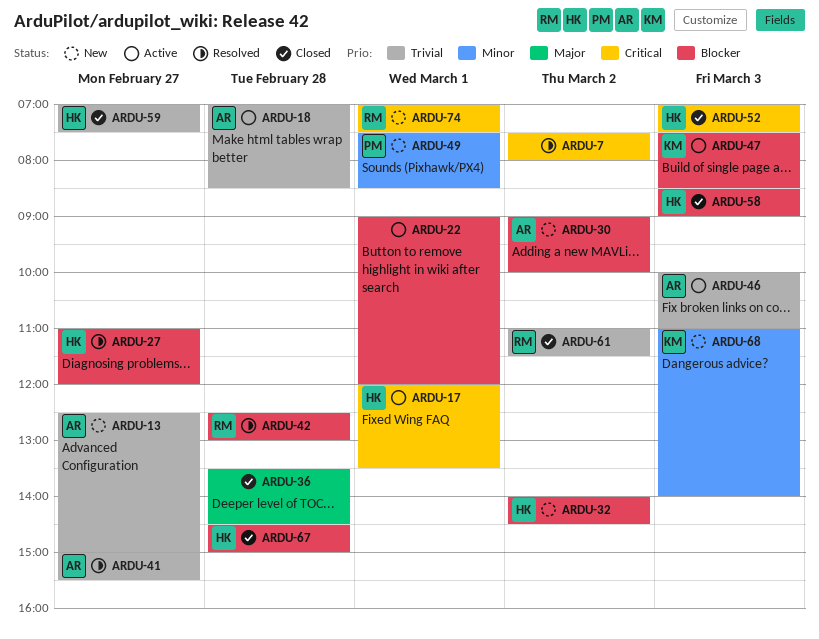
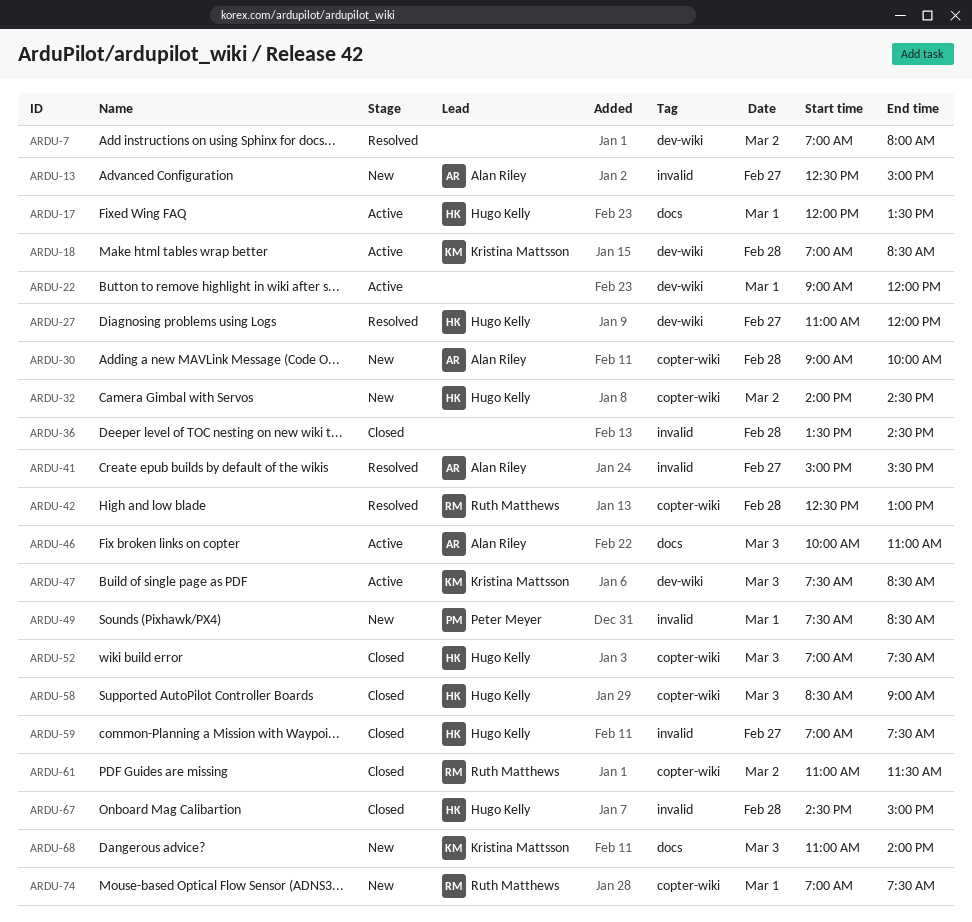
ARDU-7, begins: 07:30 -> 07:00
ARDU-18, owner: Alan Riley -> Kristina Mattsson
ARDU-30, day: Mar 2 -> Feb 28

